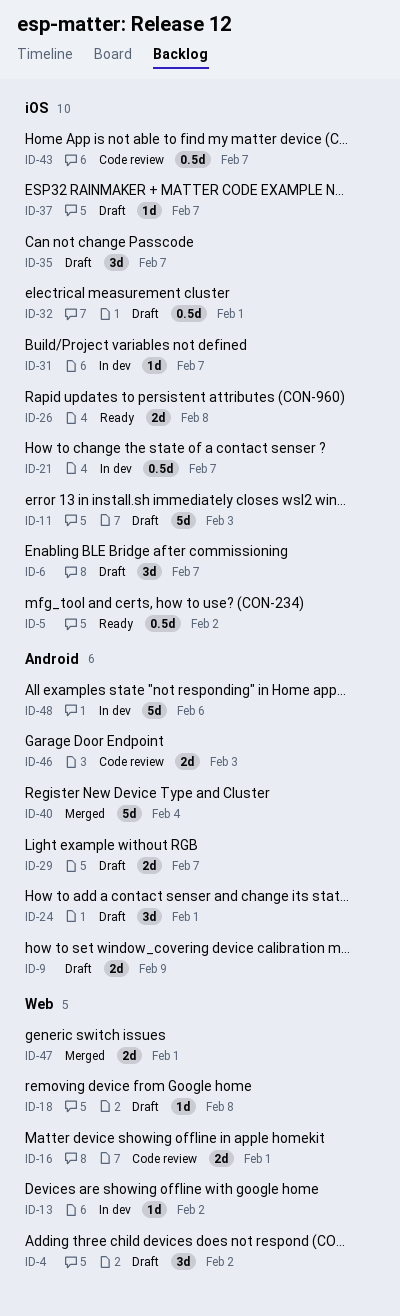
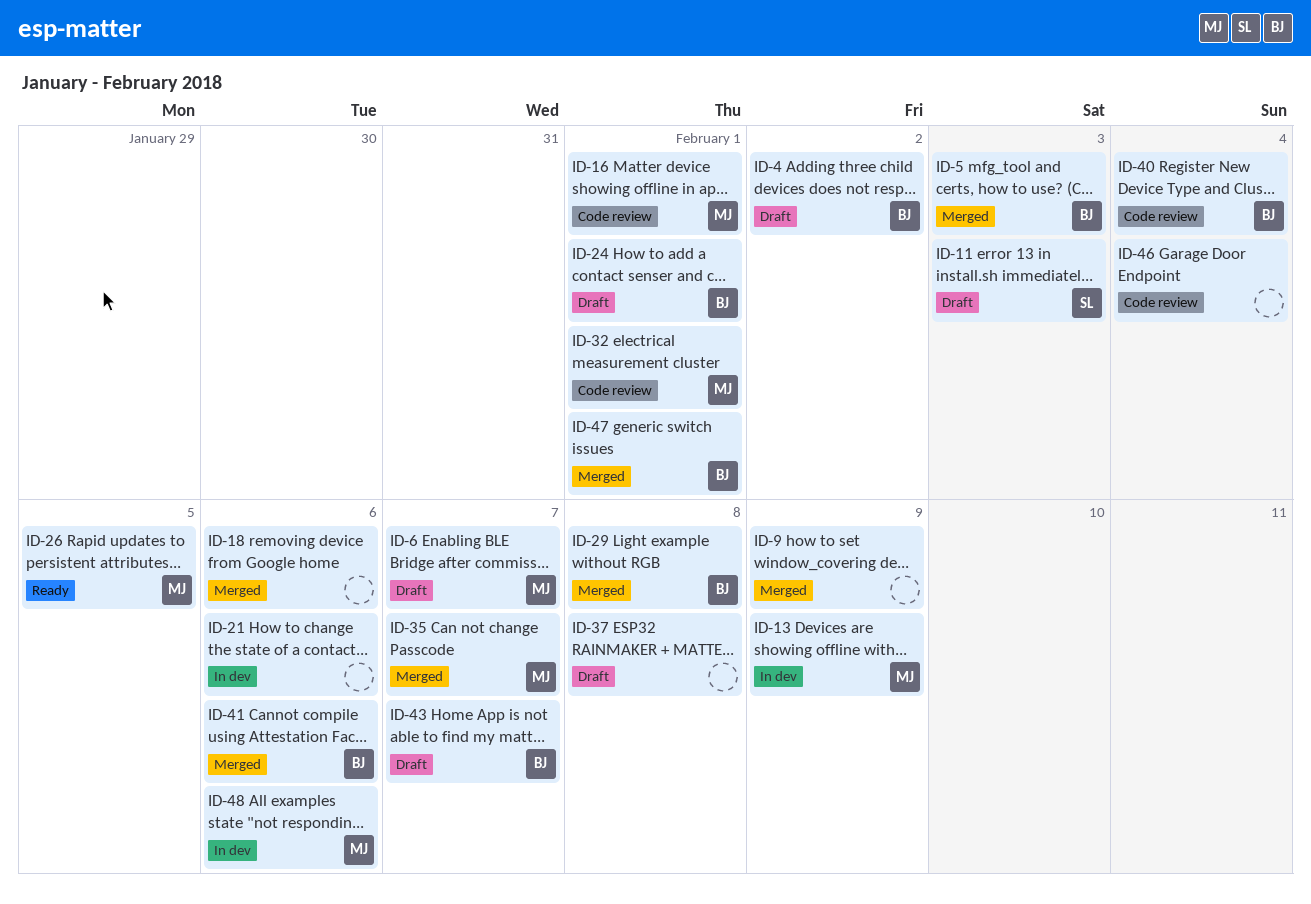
ID-5, status: Ready -> Merged
ID-5, due: Feb 2 -> Feb 3
ID-9, status: Draft -> Merged
ID-13, due: Feb 2 -> Feb 9
ID-18, status: Draft -> Merged
ID-18, due: Feb 8 -> Feb 6
ID-21, due: Feb 7 -> Feb 6
ID-26, due: Feb 8 -> Feb 5
ID-29, status: Draft -> Merged
ID-29, due: Feb 7 -> Feb 8
ID-31: present -> none
ID-32, status: Draft -> Code review
ID-35, status: Draft -> Merged
ID-37, due: Feb 7 -> Feb 8
ID-40, status: Merged -> Code review
ID-41: none -> present
ID-43, status: Code review -> Draft
ID-46, due: Feb 3 -> Feb 4

